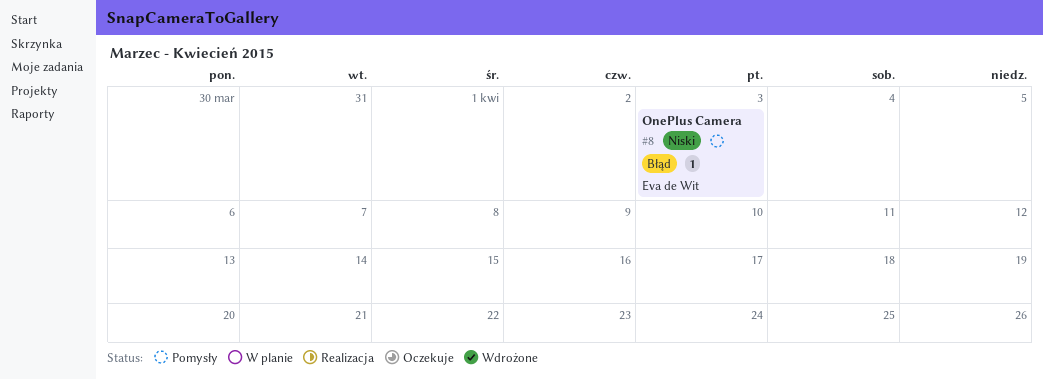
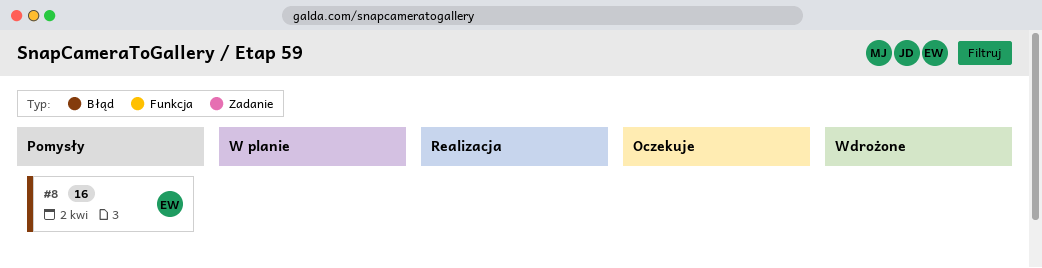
#8, estimate: 1 -> 16
#8, due: Apr 3 -> Apr 2

